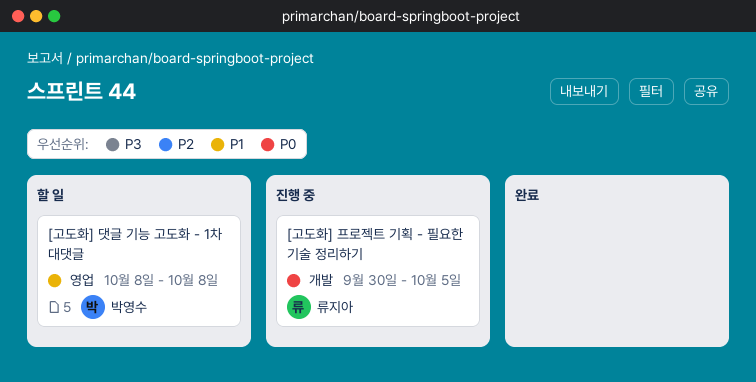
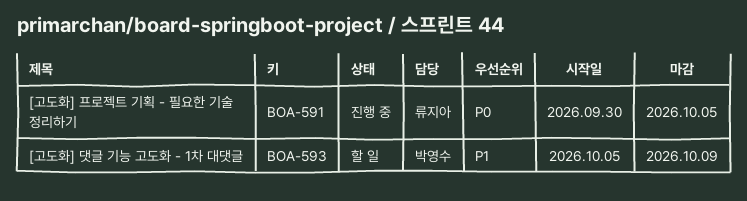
[고도화] 댓글 기능 고도화 - 1차 대댓글, start: Oct 8 -> Oct 5
[고도화] 댓글 기능 고도화 - 1차 대댓글, due: Oct 8 -> Oct 9

